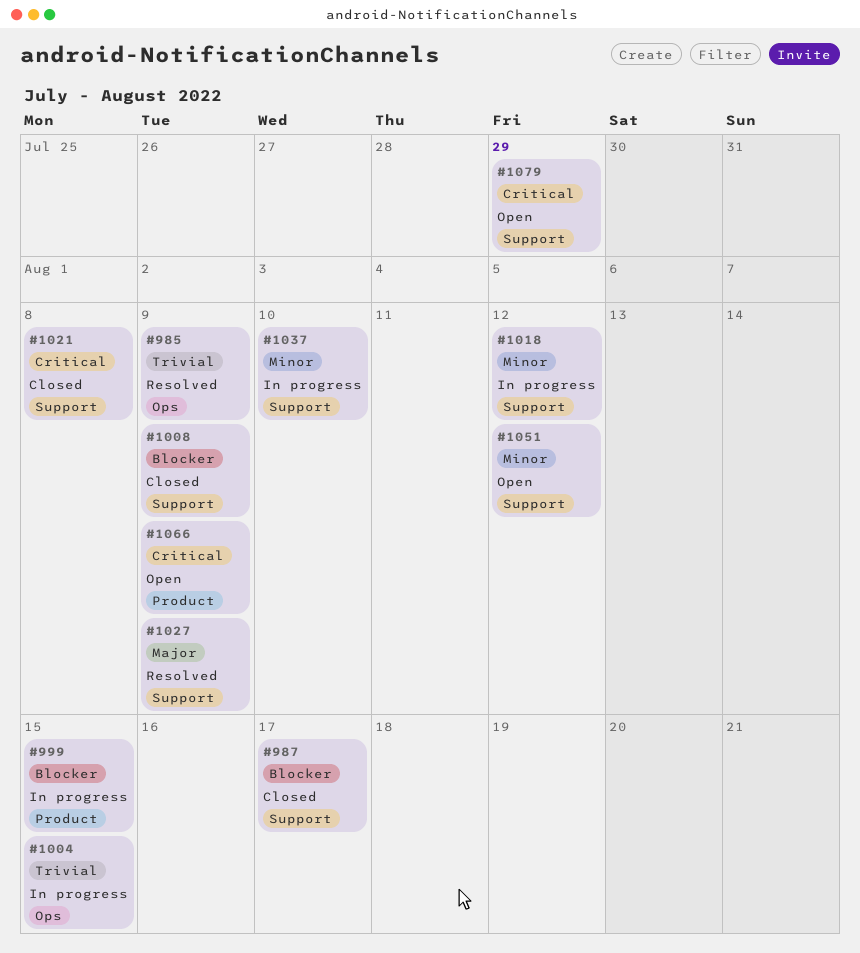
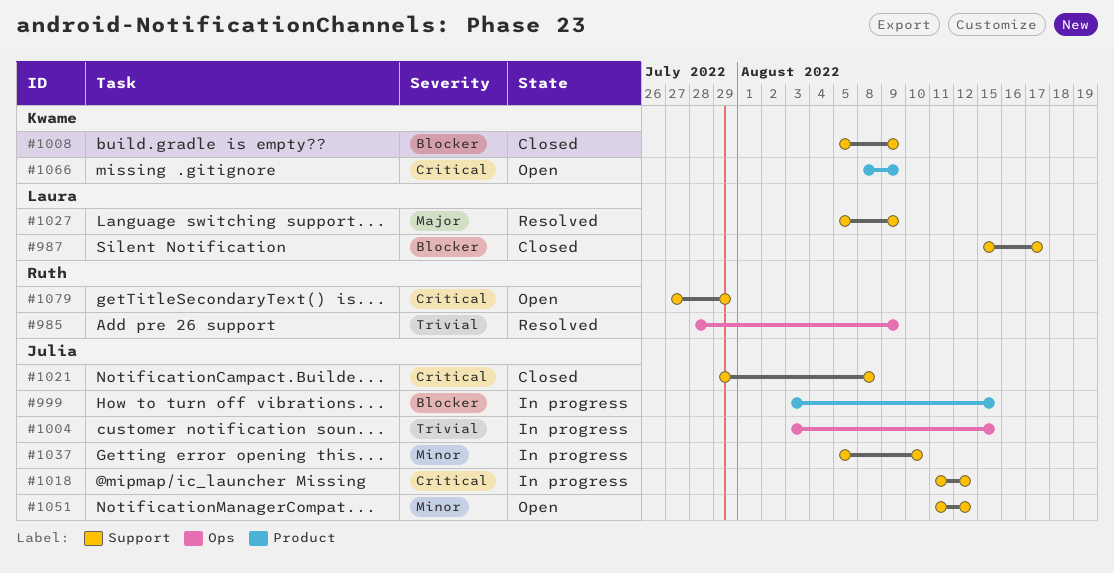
#1018, priority: Minor -> Critical

